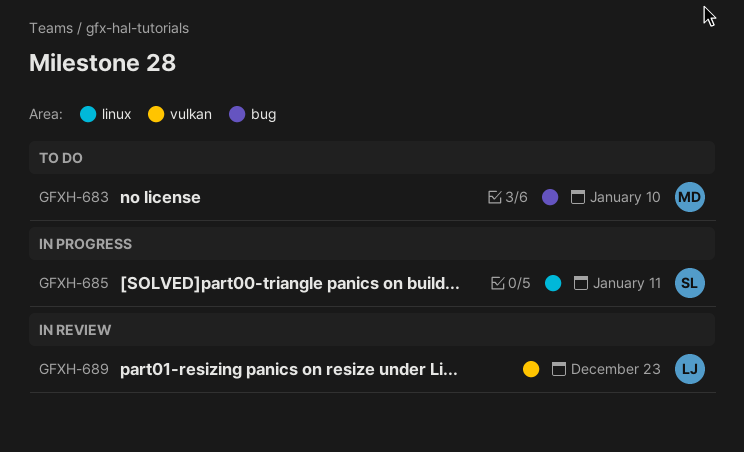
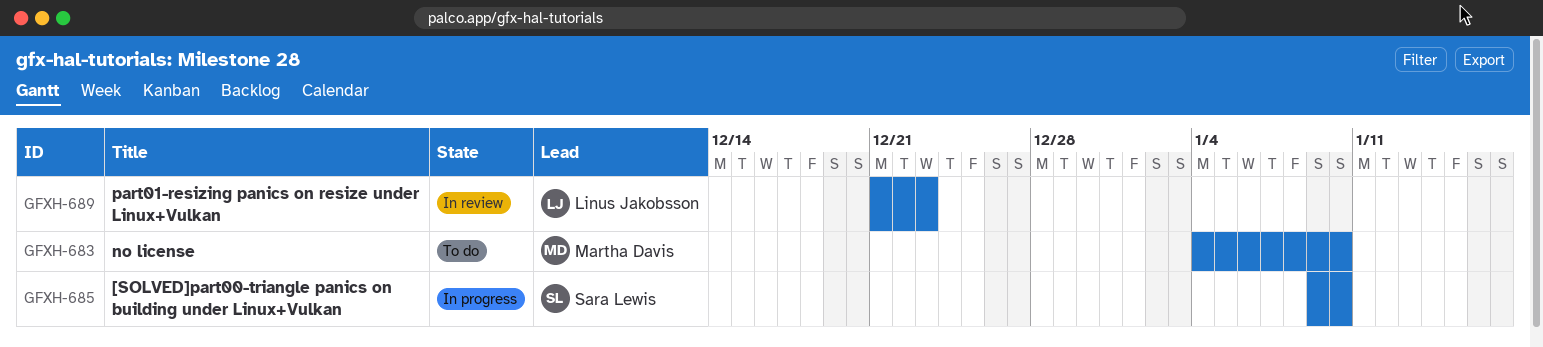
GFXH-685, due: Jan 11 -> Jan 10

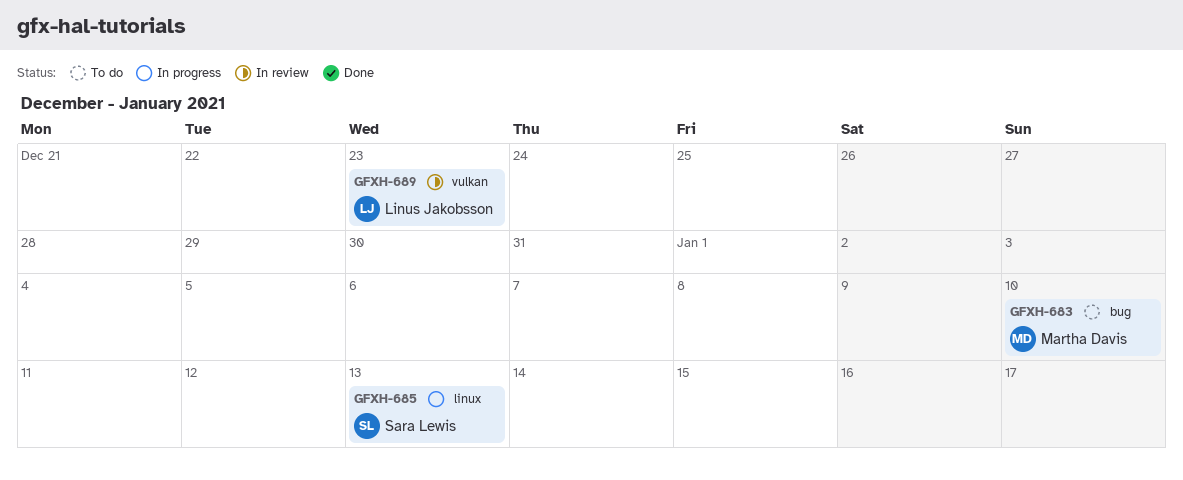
GFXH-685, due: Jan 10 -> Jan 13

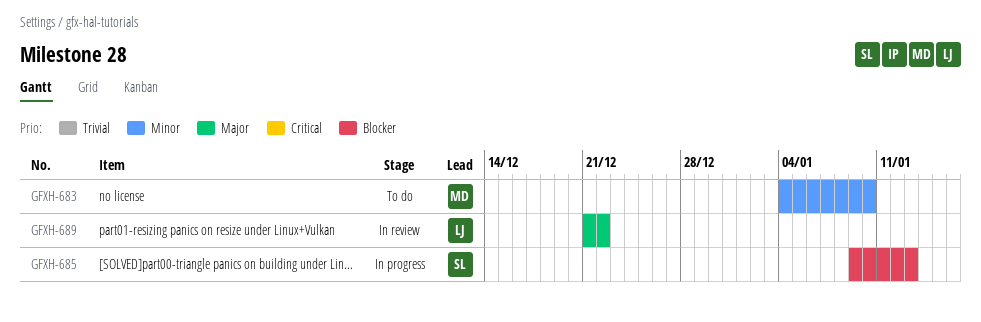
GFXH-689, due: Dec 23 -> Dec 22

